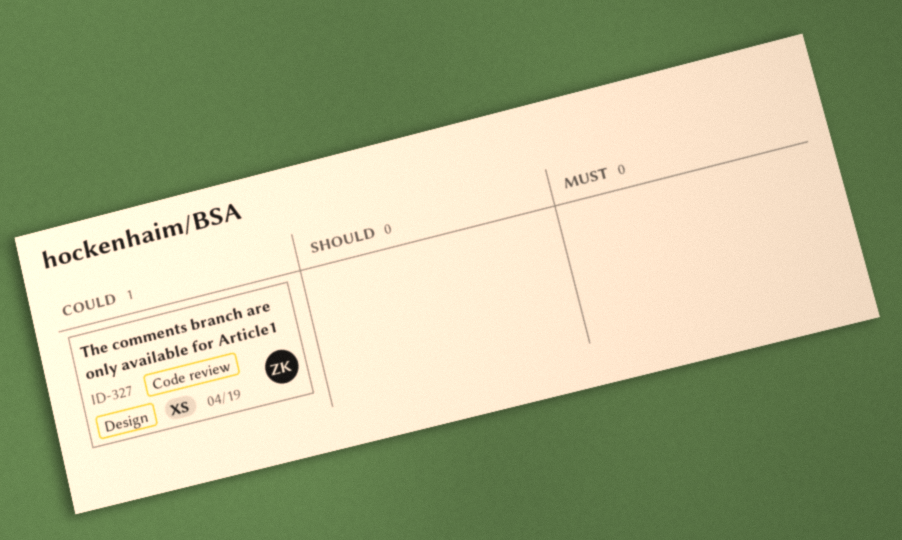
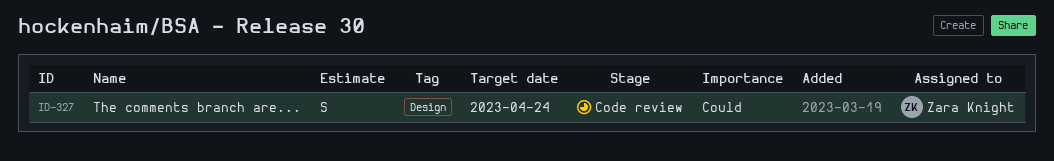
ID-327, estimate: XS -> S
ID-327, due: Apr 19 -> Apr 24

